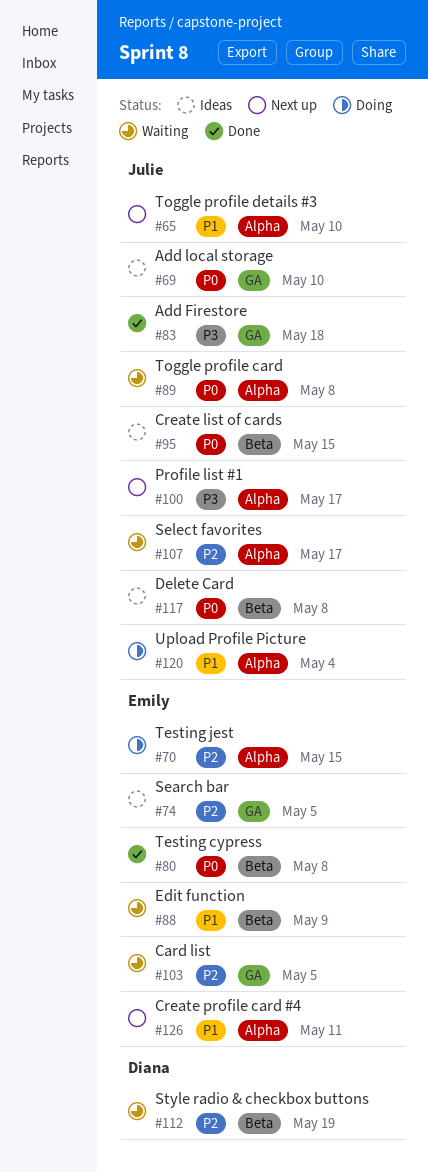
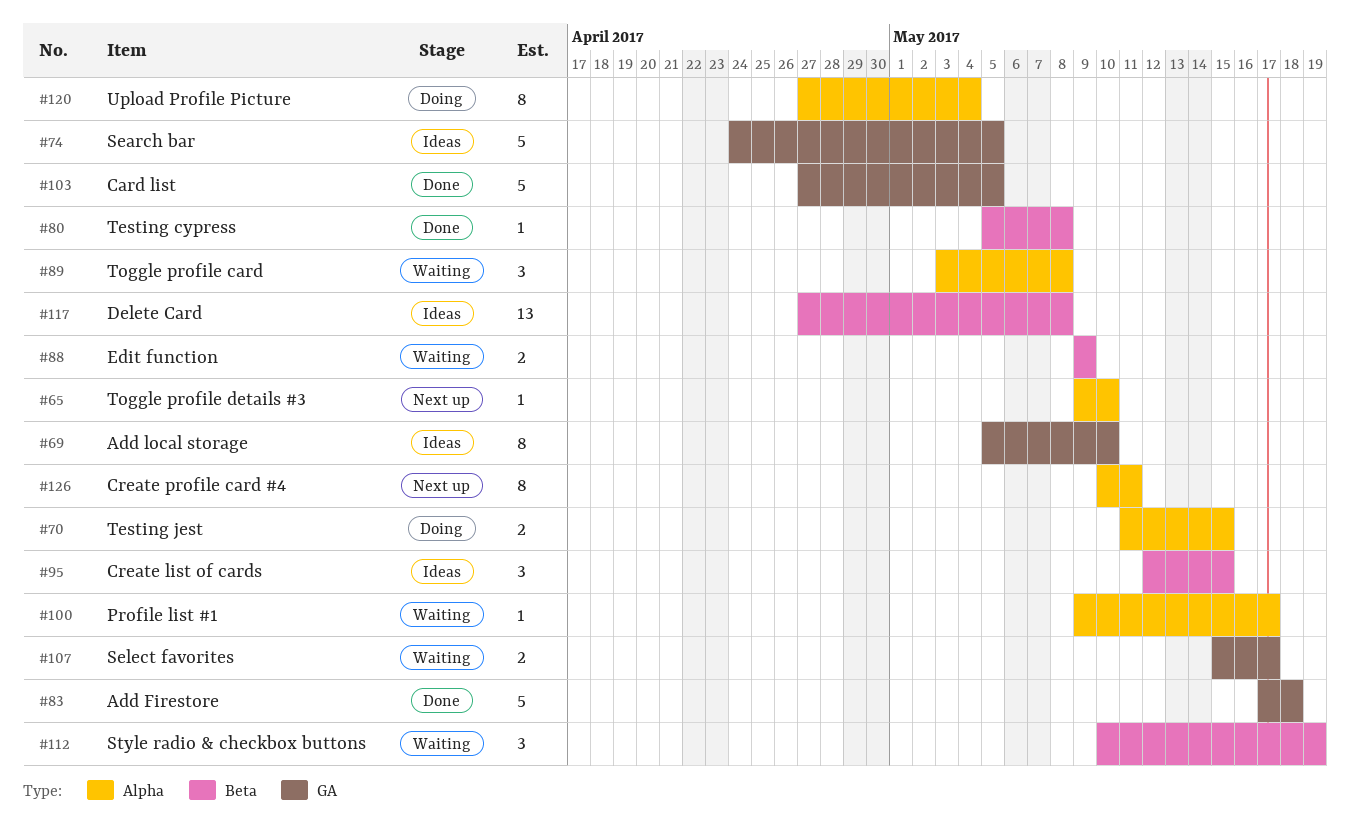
#100, status: Next up -> Waiting
#103, status: Waiting -> Done
#107, label: Alpha -> GA

